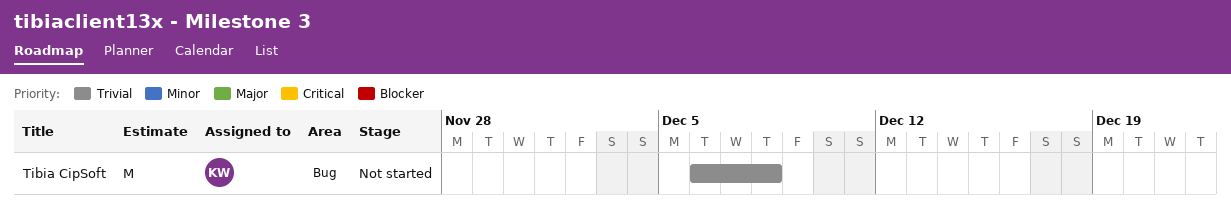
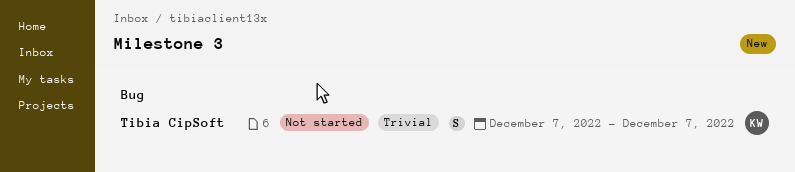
Tibia CipSoft, estimate: M -> S
Tibia CipSoft, start: Dec 6 -> Dec 7
Tibia CipSoft, due: Dec 8 -> Dec 7

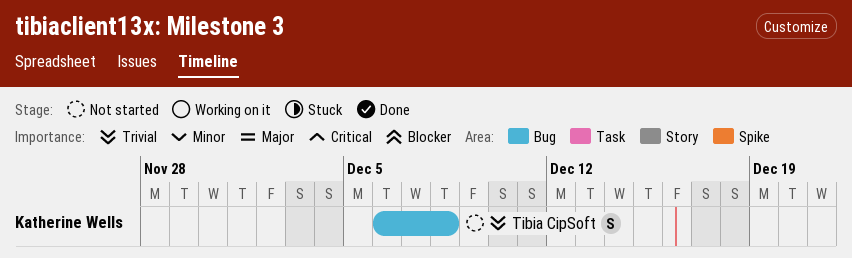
Tibia CipSoft, start: Dec 7 -> Dec 6
Tibia CipSoft, due: Dec 7 -> Dec 8

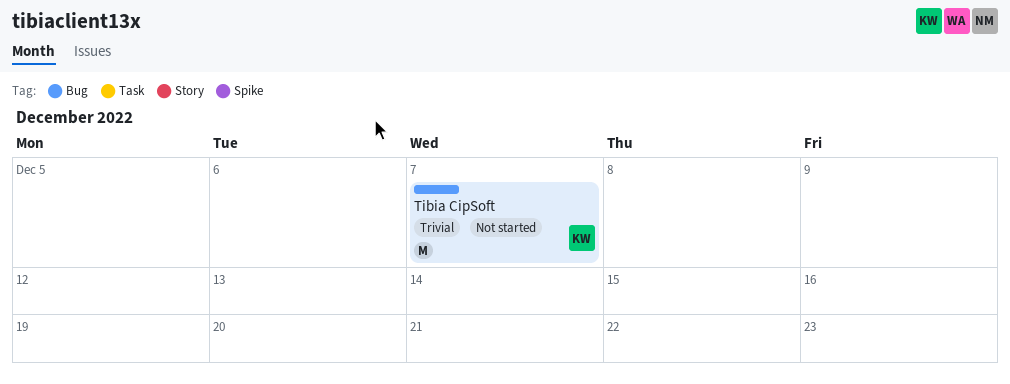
Tibia CipSoft, estimate: S -> M
Tibia CipSoft, due: Dec 8 -> Dec 7

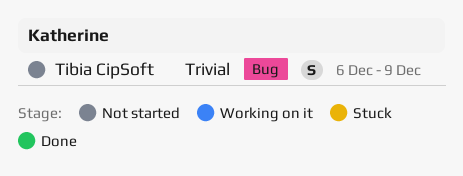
Tibia CipSoft, estimate: M -> S
Tibia CipSoft, due: Dec 7 -> Dec 9

